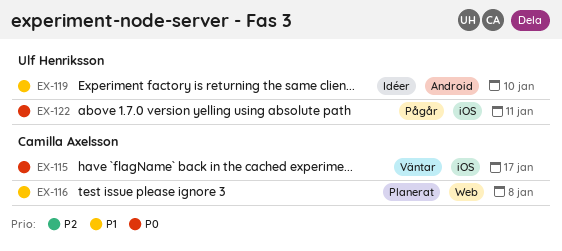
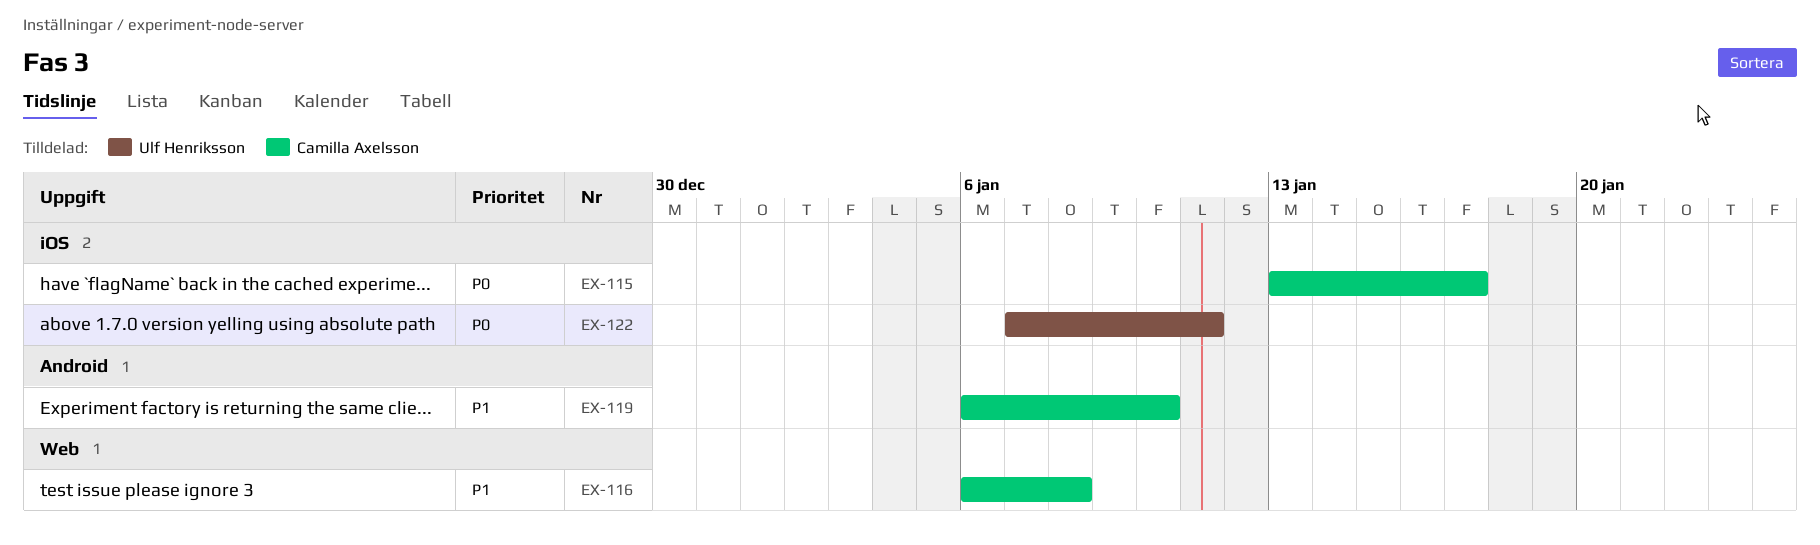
EX-119, owner: Ulf Henriksson -> Camilla Axelsson

